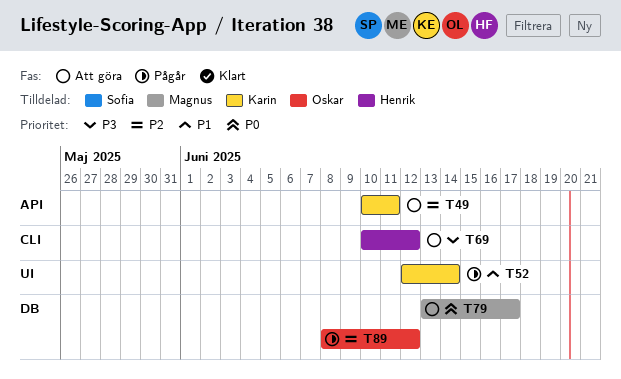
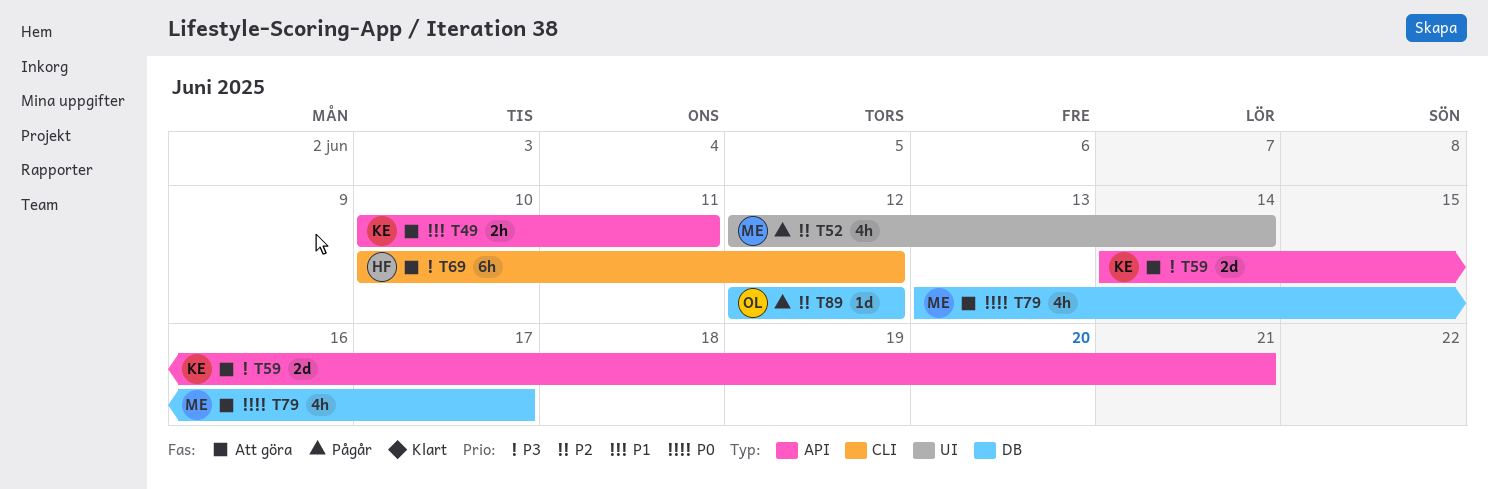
T49, priority: P2 -> P1
T52, owner: Karin -> Magnus
T52, priority: P1 -> P2
T59: none -> present
T89, start: Jun 8 -> Jun 12

